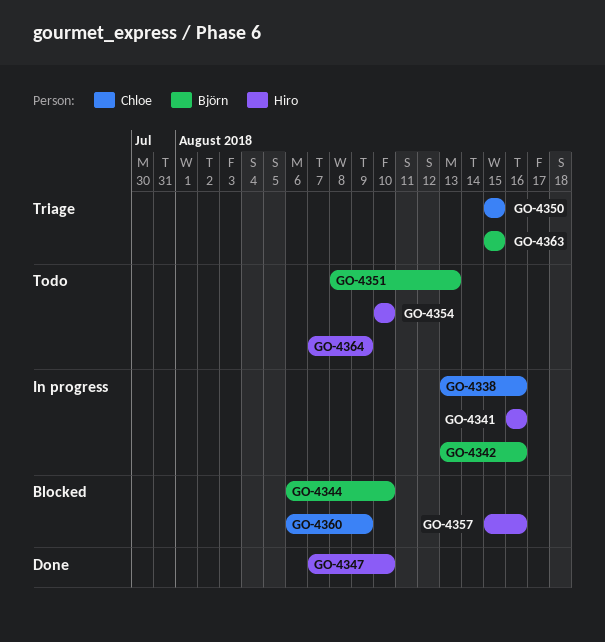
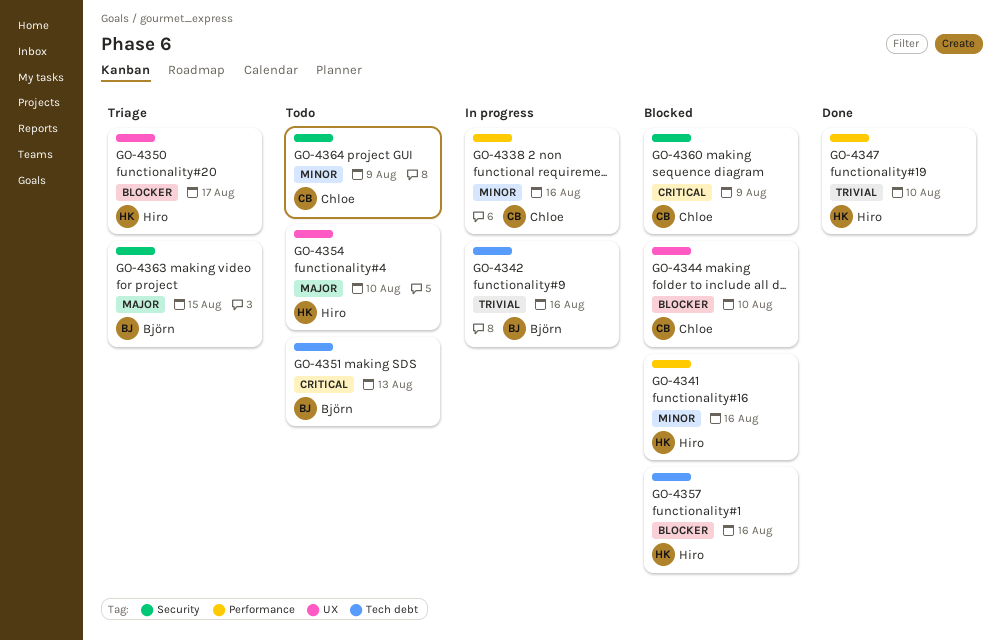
GO-4341, status: In progress -> Blocked
GO-4344, owner: Björn -> Chloe
GO-4350, owner: Chloe -> Hiro
GO-4350, due: Aug 15 -> Aug 17
GO-4364, owner: Hiro -> Chloe

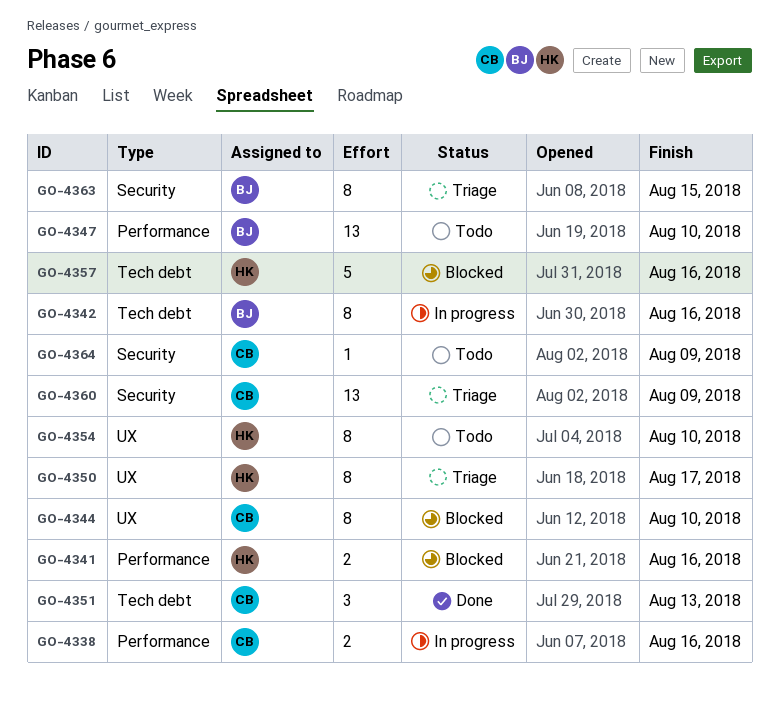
GO-4347, status: Done -> Todo
GO-4347, owner: Hiro -> Björn
GO-4351, status: Todo -> Done
GO-4351, owner: Björn -> Chloe
GO-4360, status: Blocked -> Triage

